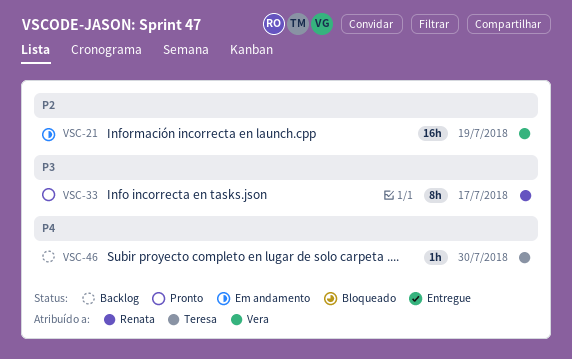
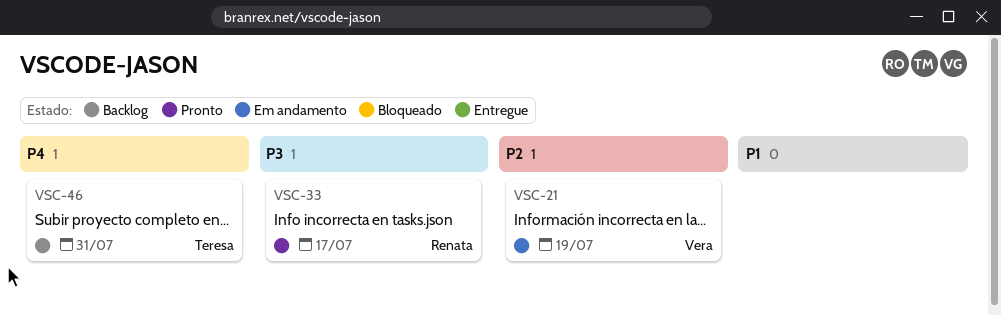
VSC-46, due: Jul 30 -> Jul 31

